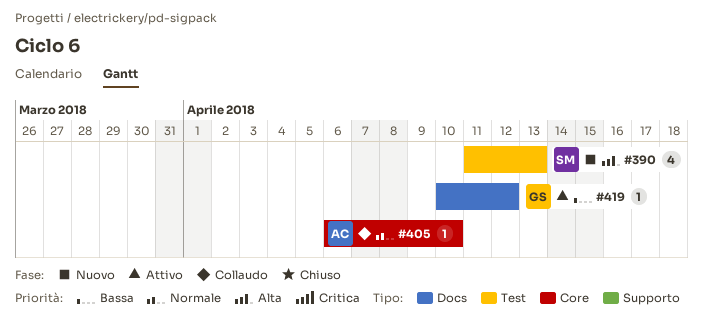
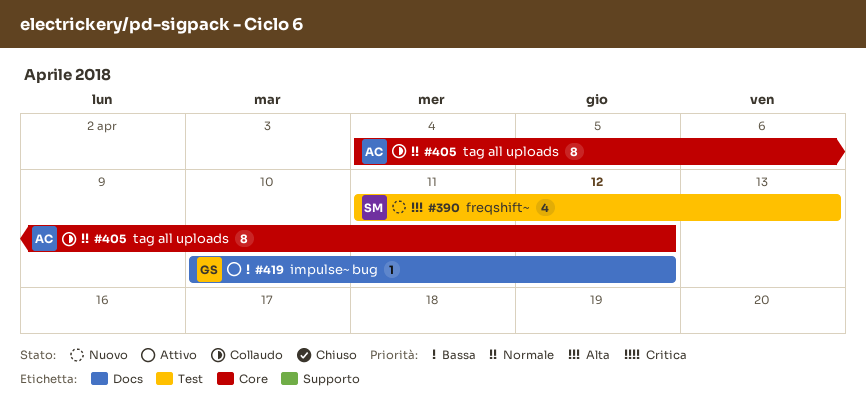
#405, estimate: 1 -> 8
#405, start: Apr 6 -> Apr 4
#405, due: Apr 10 -> Apr 12

